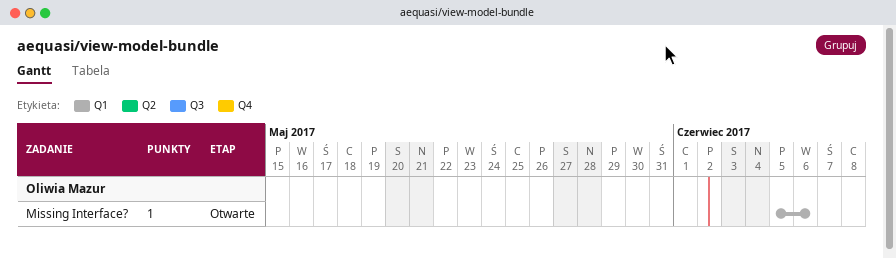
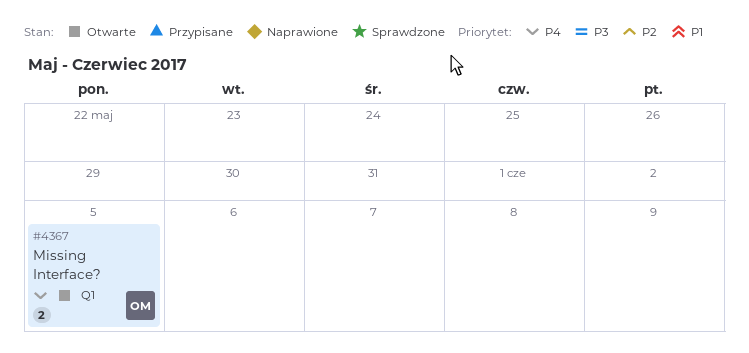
Missing Interface?, estimate: 1 -> 2
Missing Interface?, due: Jun 6 -> Jun 5

